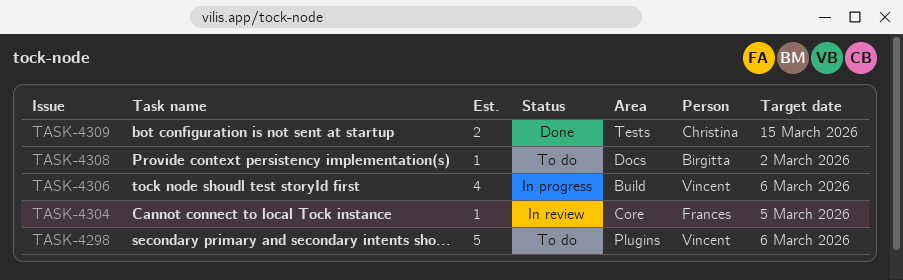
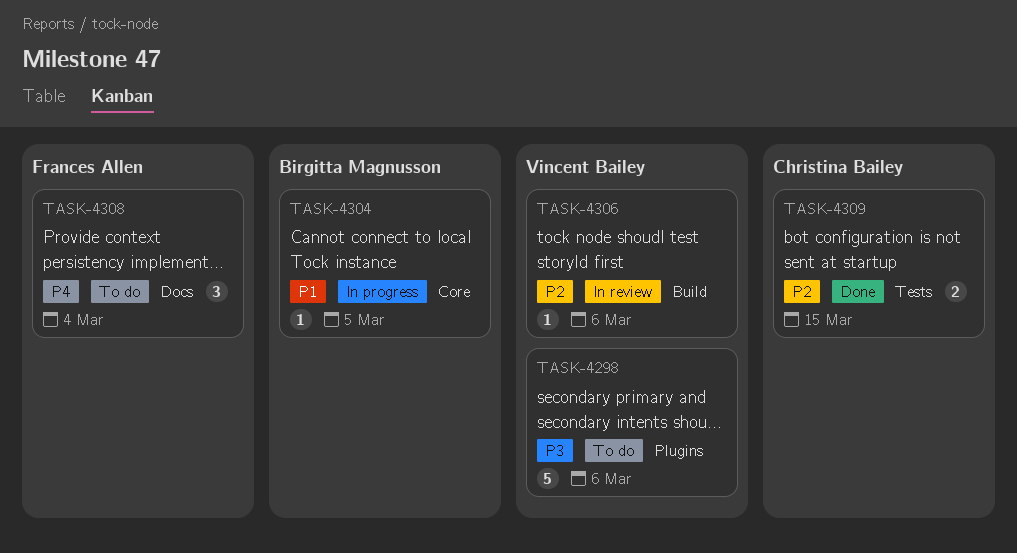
TASK-4304, status: In review -> In progress
TASK-4304, owner: Frances Allen -> Birgitta Magnusson
TASK-4306, status: In progress -> In review
TASK-4306, estimate: 4 -> 1
TASK-4308, owner: Birgitta Magnusson -> Frances Allen
TASK-4308, estimate: 1 -> 3
TASK-4308, due: Mar 2 -> Mar 4

